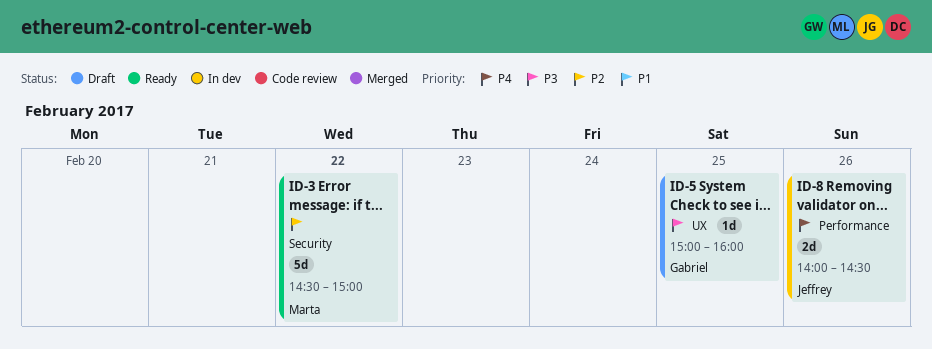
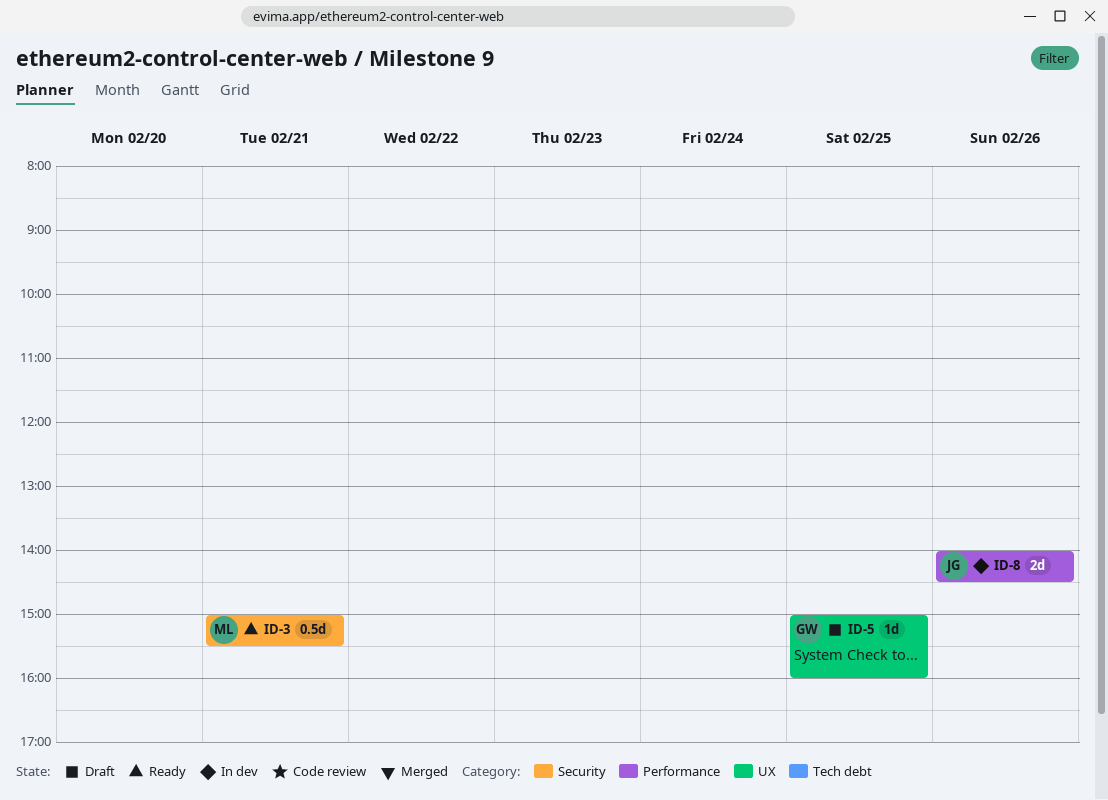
ID-3, estimate: 5d -> 0.5d
ID-3, day: Feb 22 -> Feb 21
ID-3, begins: 14:30 -> 15:00
ID-3, ends: 15:00 -> 15:30

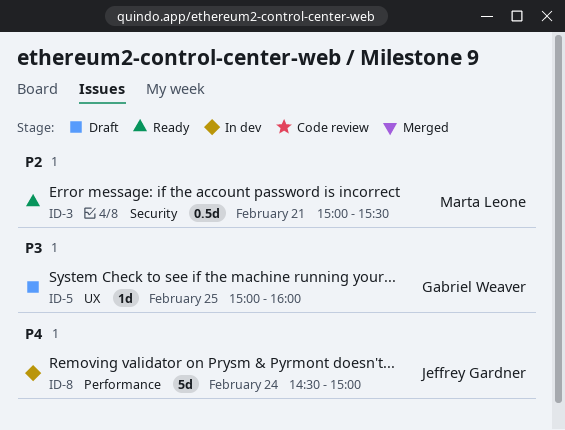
ID-8, estimate: 2d -> 5d
ID-8, day: Feb 26 -> Feb 24
ID-8, begins: 14:00 -> 14:30
ID-8, ends: 14:30 -> 15:00

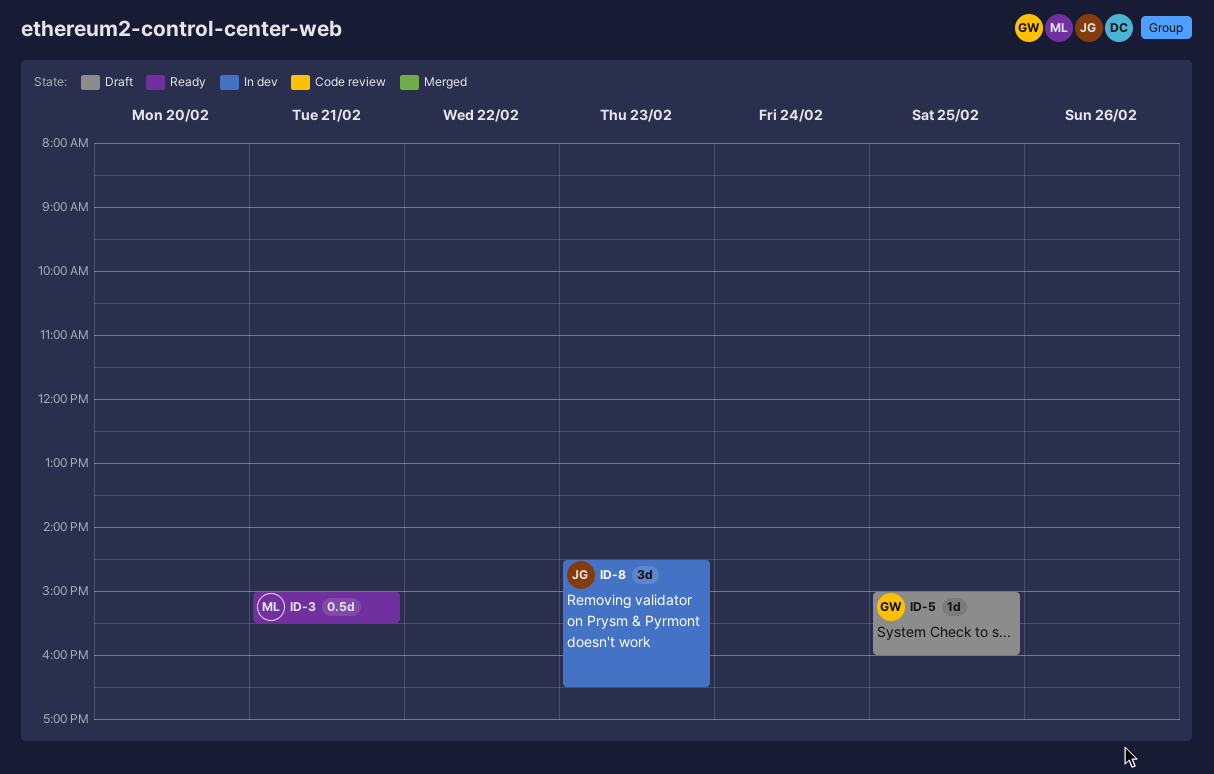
ID-8, estimate: 5d -> 3d
ID-8, day: Feb 24 -> Feb 23
ID-8, ends: 15:00 -> 16:30

